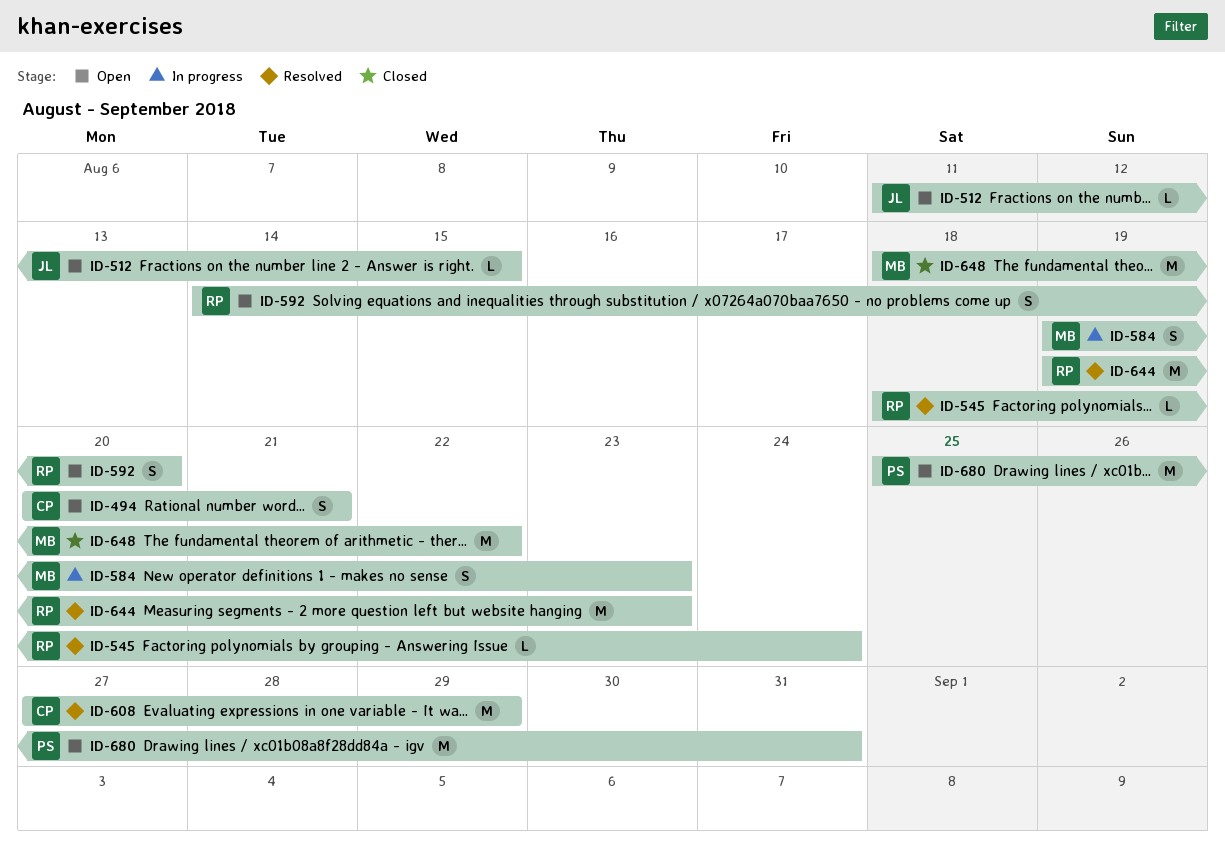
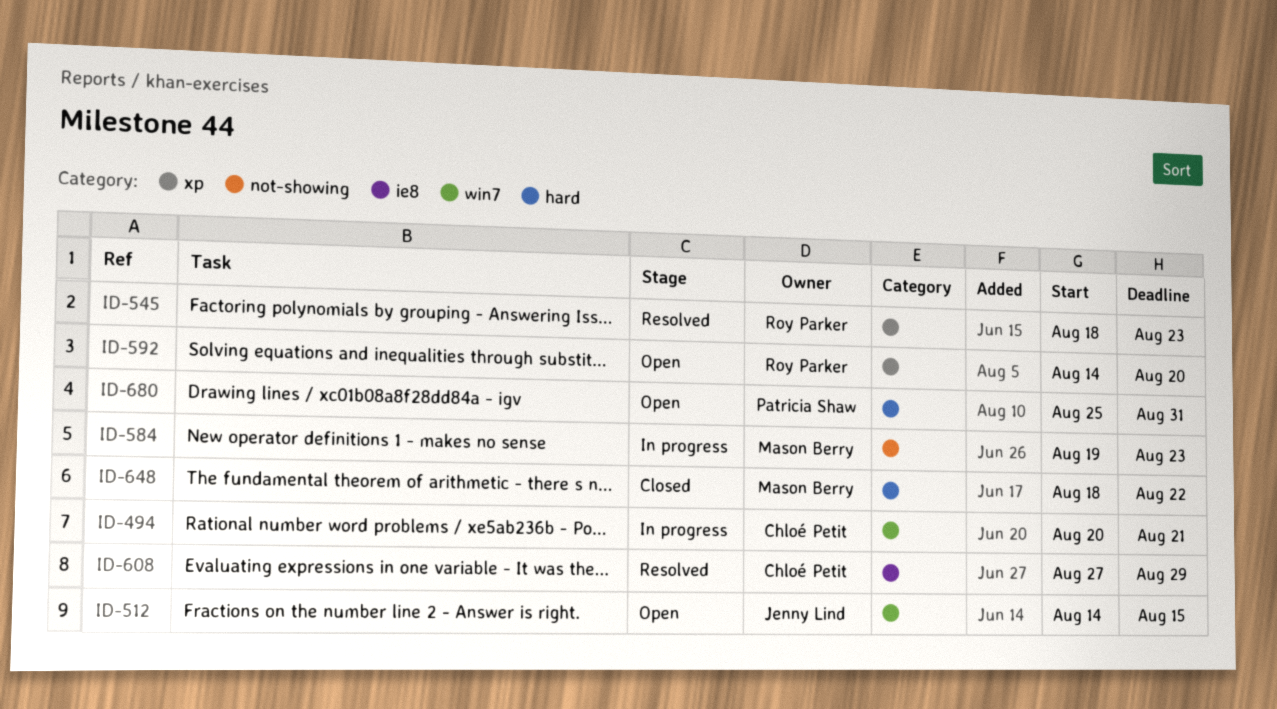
ID-494, status: Open -> In progress
ID-512, start: Aug 11 -> Aug 14
ID-545, due: Aug 24 -> Aug 23
ID-644: present -> none

